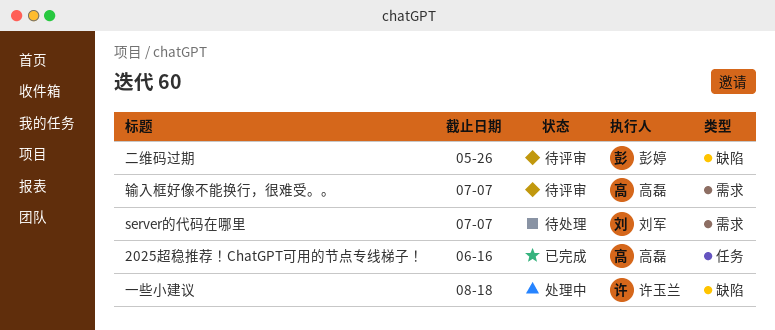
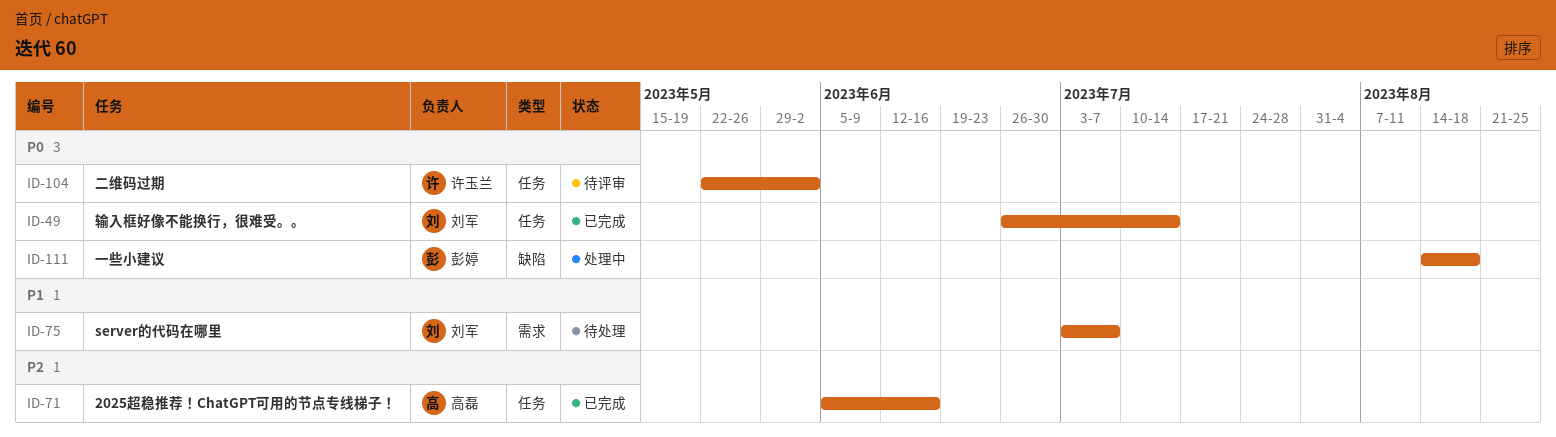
一些小建议, owner: 许玉兰 -> 彭婷
二维码过期, owner: 彭婷 -> 许玉兰
二维码过期, label: 缺陷 -> 任务
二维码过期, due: May 26 -> Jun 2
输入框好像不能换行，很难受。。, status: 待评审 -> 已完成
输入框好像不能换行，很难受。。, owner: 高磊 -> 刘军
输入框好像不能换行，很难受。。, label: 需求 -> 任务
输入框好像不能换行，很难受。。, due: Jul 7 -> Jul 14

